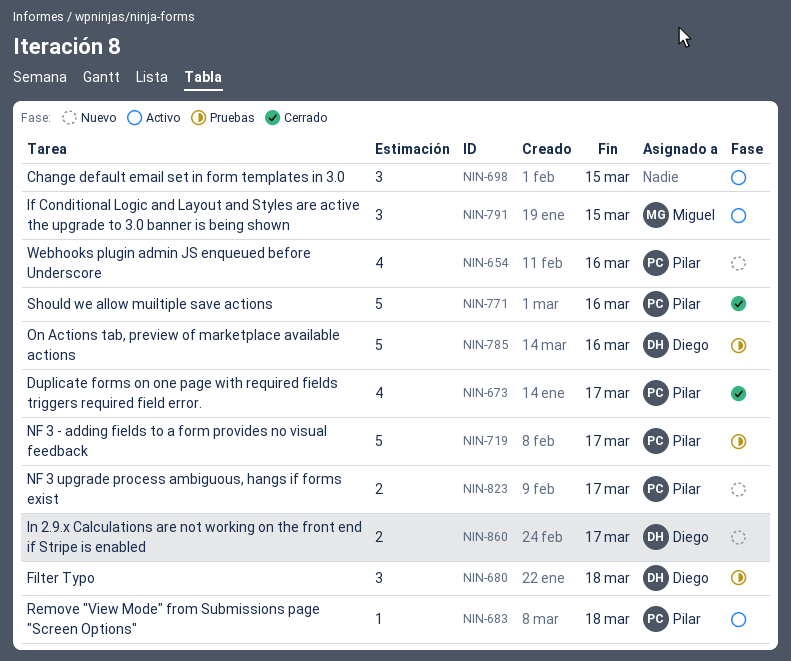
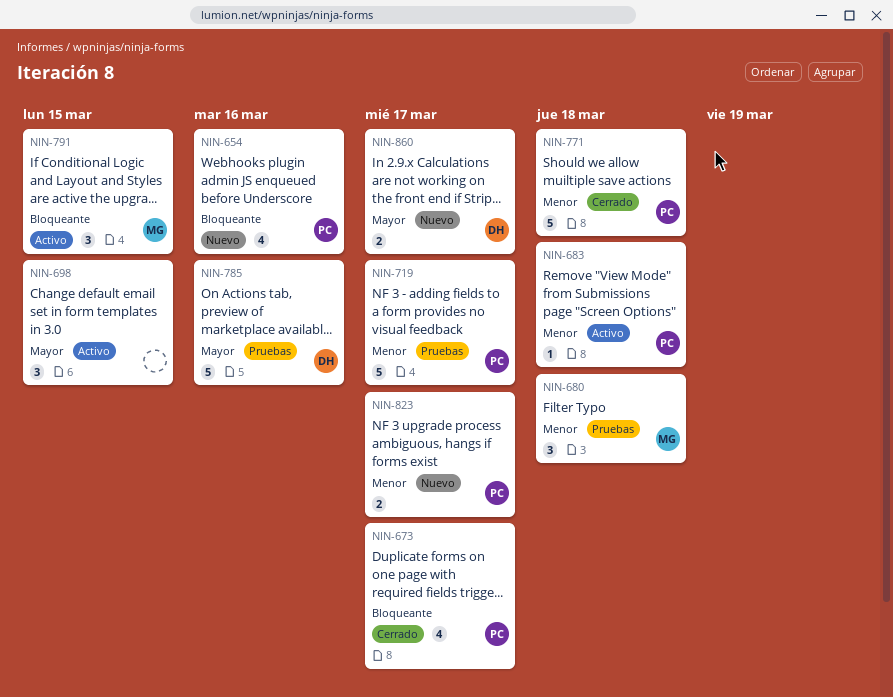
NIN-680, owner: Diego -> Miguel
NIN-771, due: Mar 16 -> Mar 18

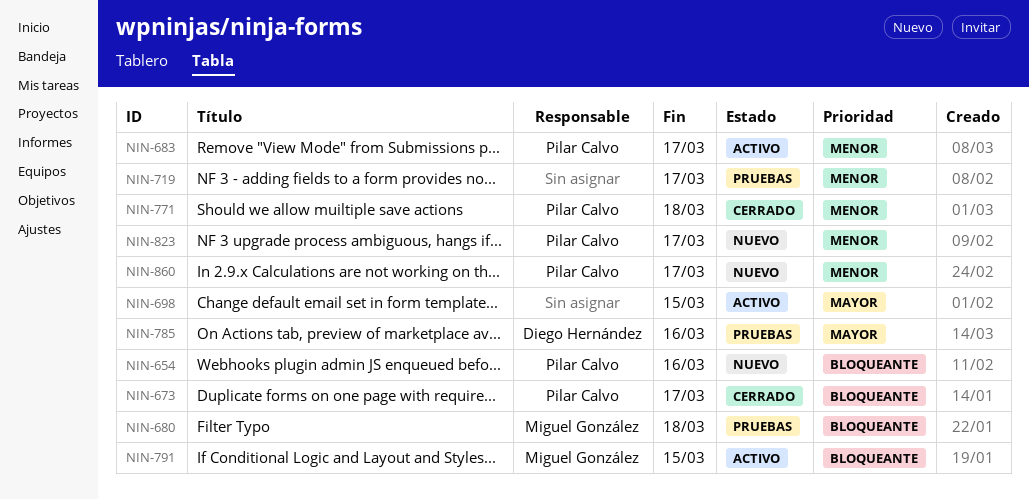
NIN-680, priority: Menor -> Bloqueante
NIN-683, due: Mar 18 -> Mar 17
NIN-719, owner: Pilar Calvo -> none
NIN-860, owner: Diego Hernández -> Pilar Calvo
NIN-860, priority: Mayor -> Menor

